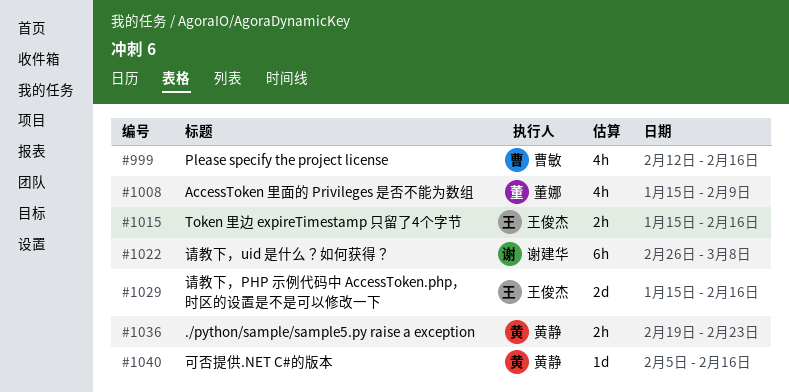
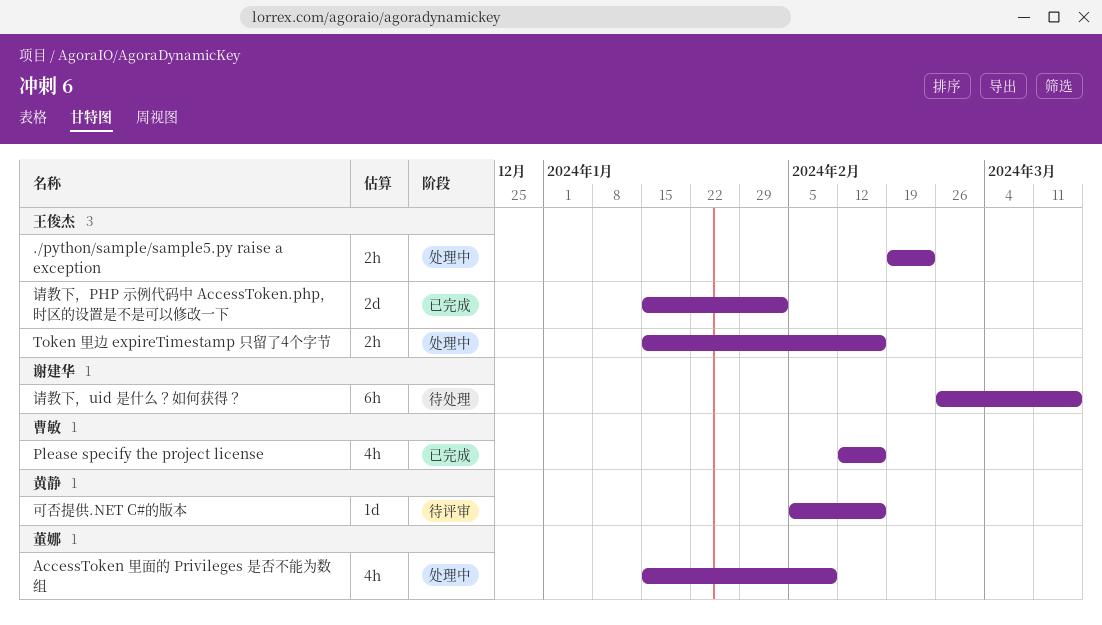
./python/sample/sample5.py raise a exception, owner: 黄静 -> 王俊杰
请教下，PHP 示例代码中 AccessToken.php，时区的设置是不是可以修改一下, due: Feb 16 -> Feb 2
请教下，uid 是什么？如何获得？, due: Mar 8 -> Mar 15

